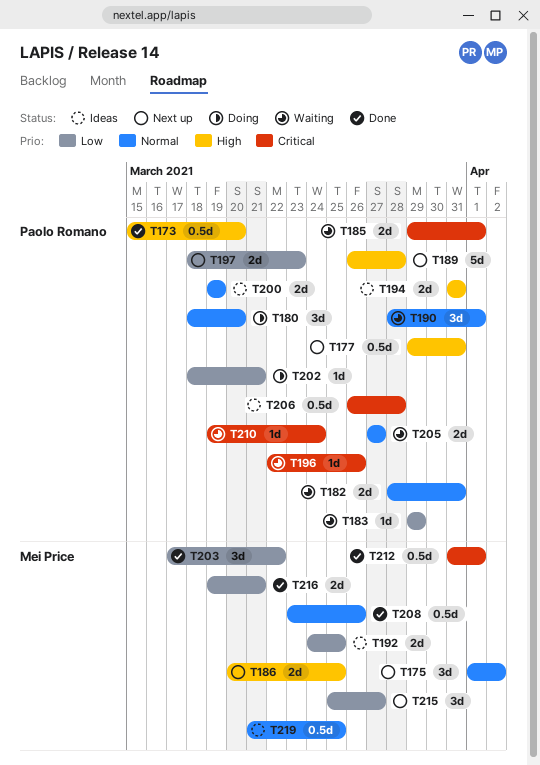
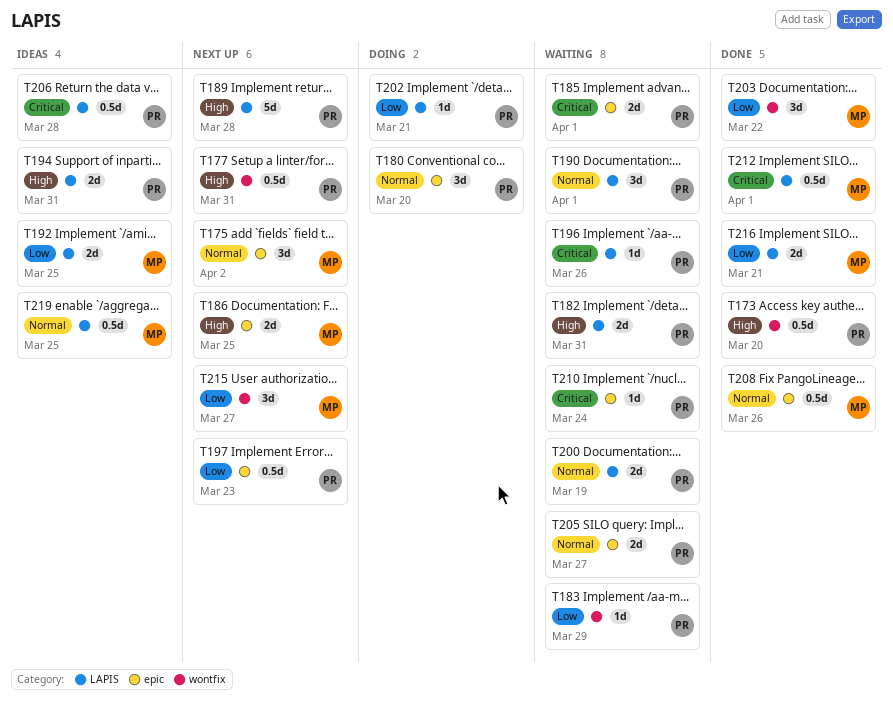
T182, priority: Normal -> High
T197, estimate: 2d -> 0.5d
T200, status: Ideas -> Waiting

